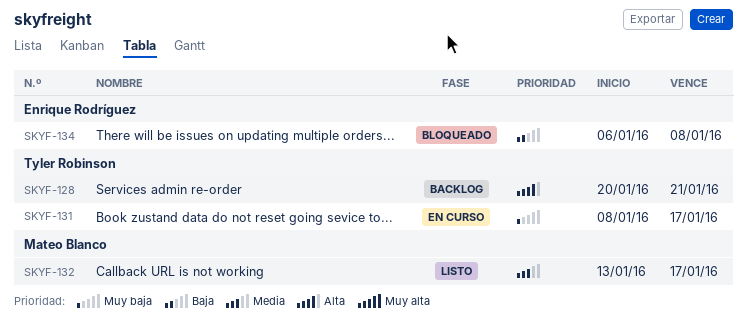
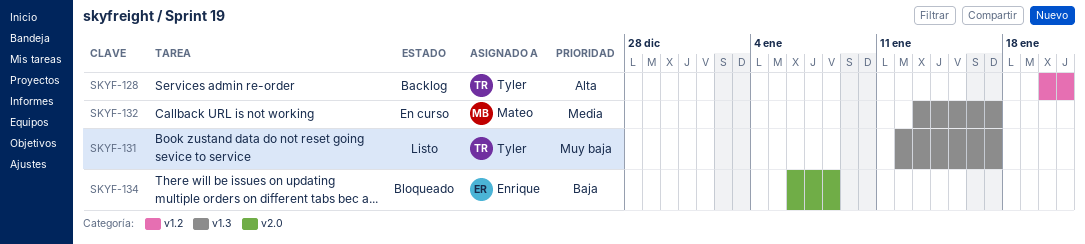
SKYF-131, status: En curso -> Listo
SKYF-131, start: Jan 8 -> Jan 12
SKYF-132, status: Listo -> En curso

